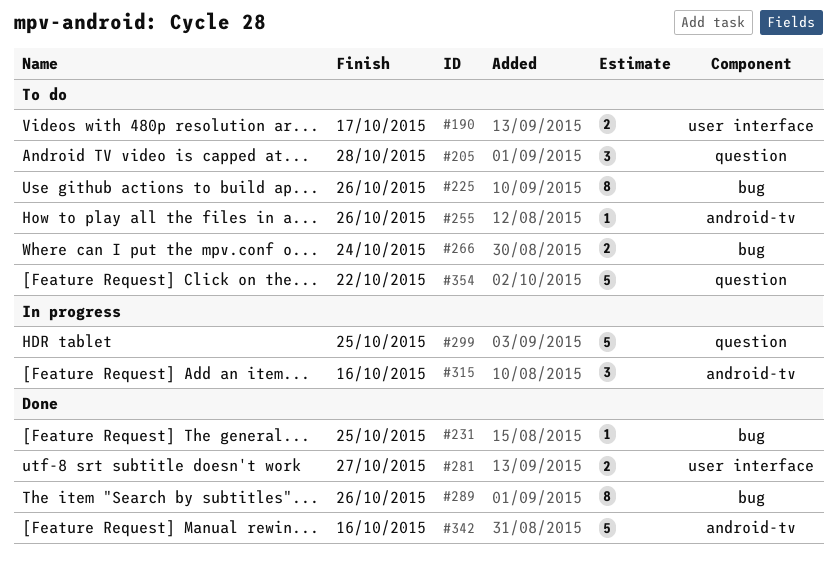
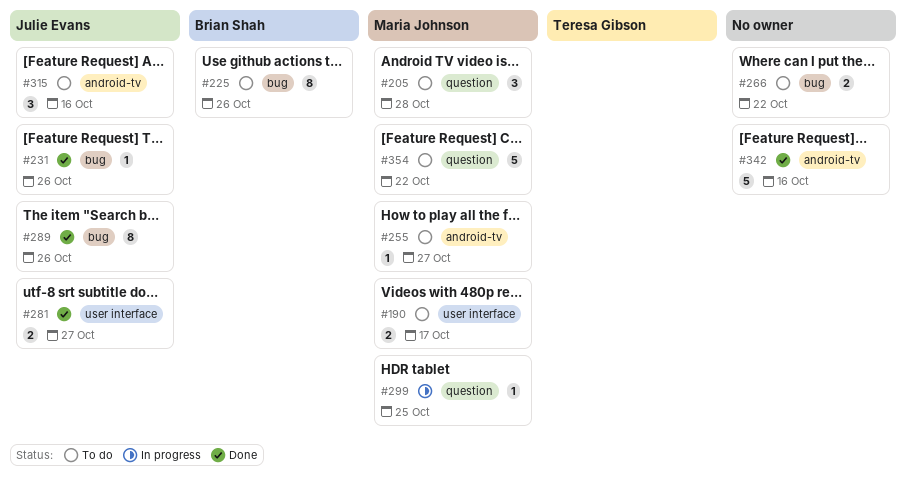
#231, due: Oct 25 -> Oct 26
#255, due: Oct 26 -> Oct 27
#266, due: Oct 24 -> Oct 22
#299, estimate: 5 -> 1
#315, status: In progress -> To do

